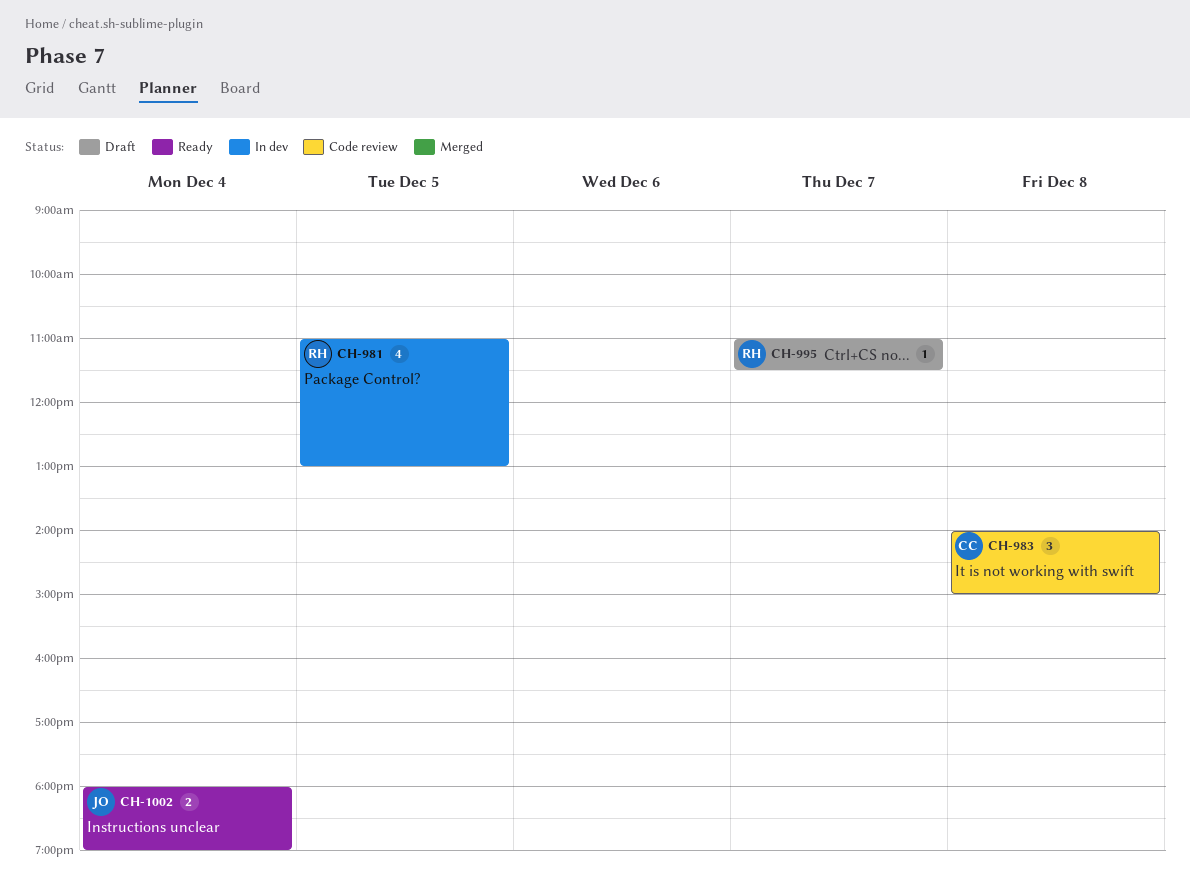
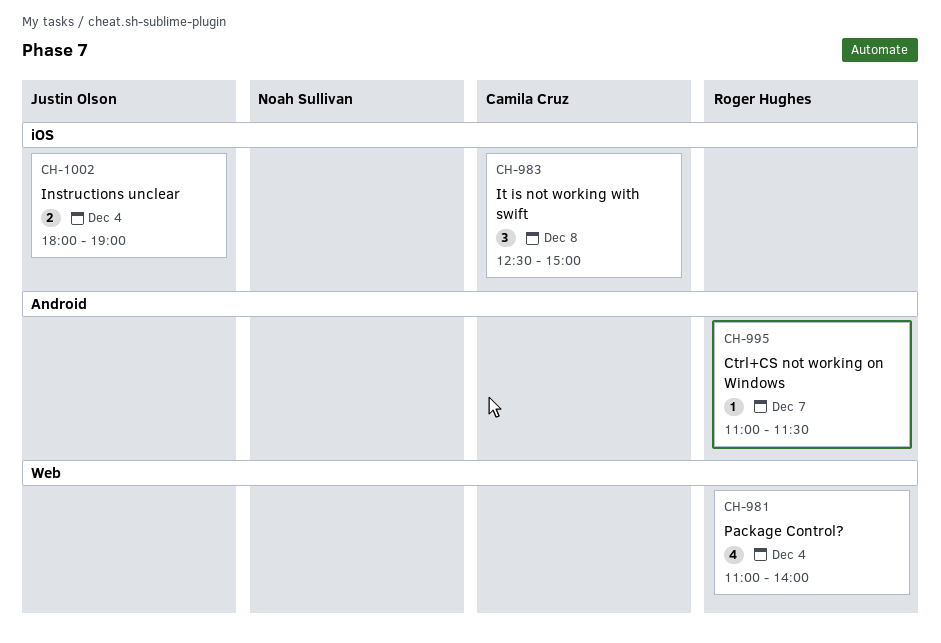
CH-981, day: Dec 5 -> Dec 4
CH-981, ends: 13:00 -> 14:00
CH-983, begins: 14:00 -> 12:30

